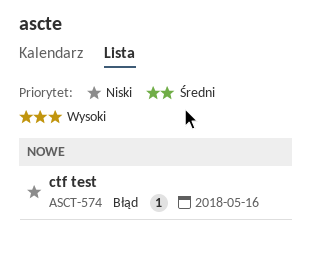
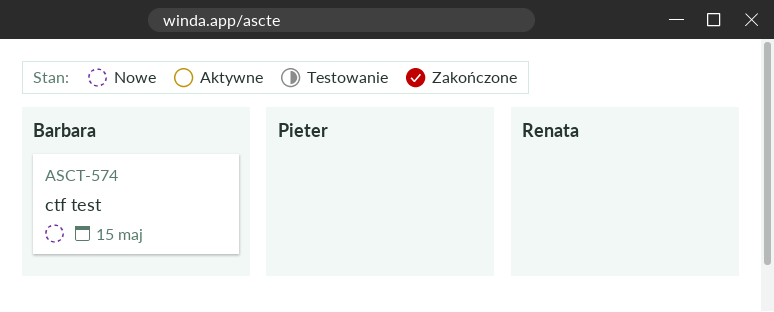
ASCT-574, due: May 16 -> May 15

